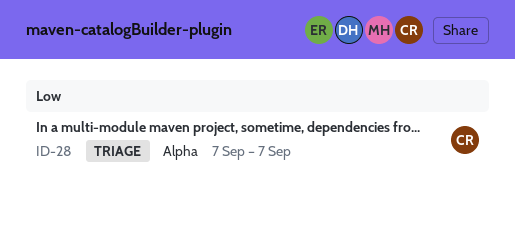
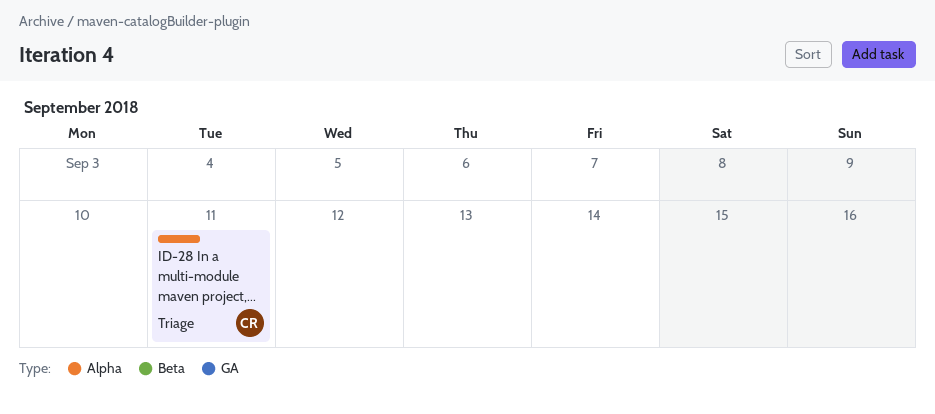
ID-28, due: Sep 7 -> Sep 11

